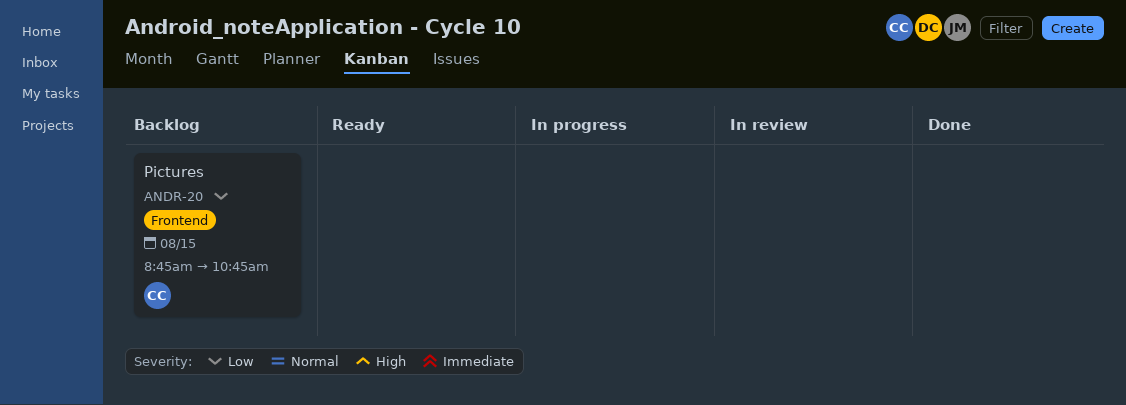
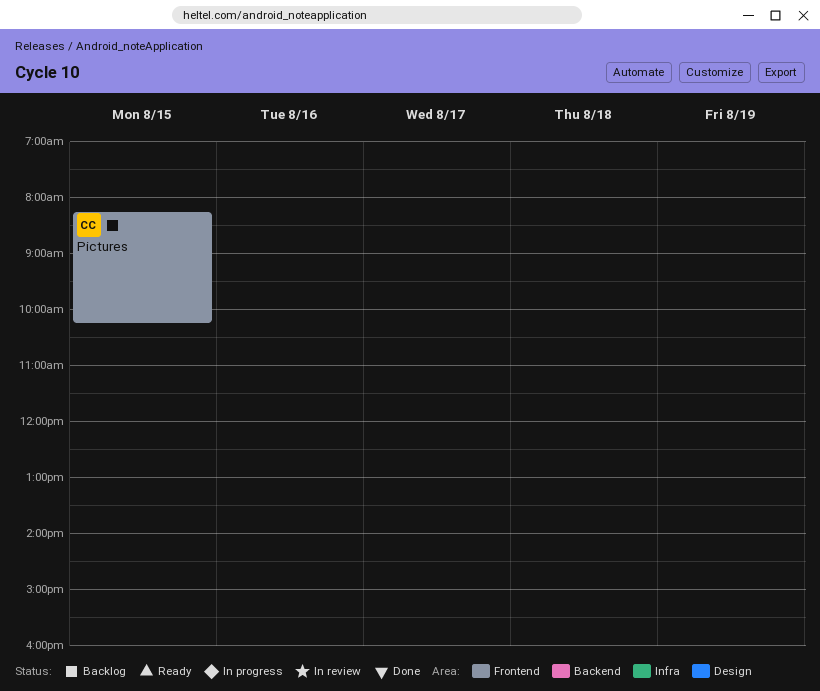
Pictures, begins: 08:45 -> 08:15
Pictures, ends: 10:45 -> 10:15

